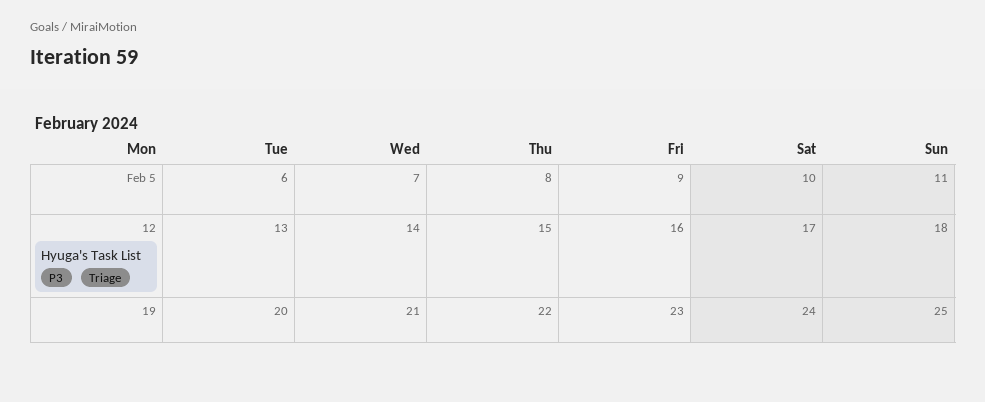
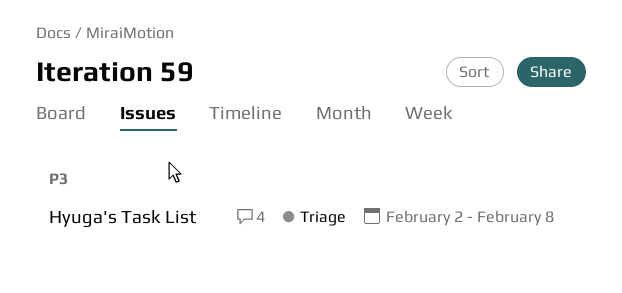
Hyuga's Task List, due: Feb 12 -> Feb 8

